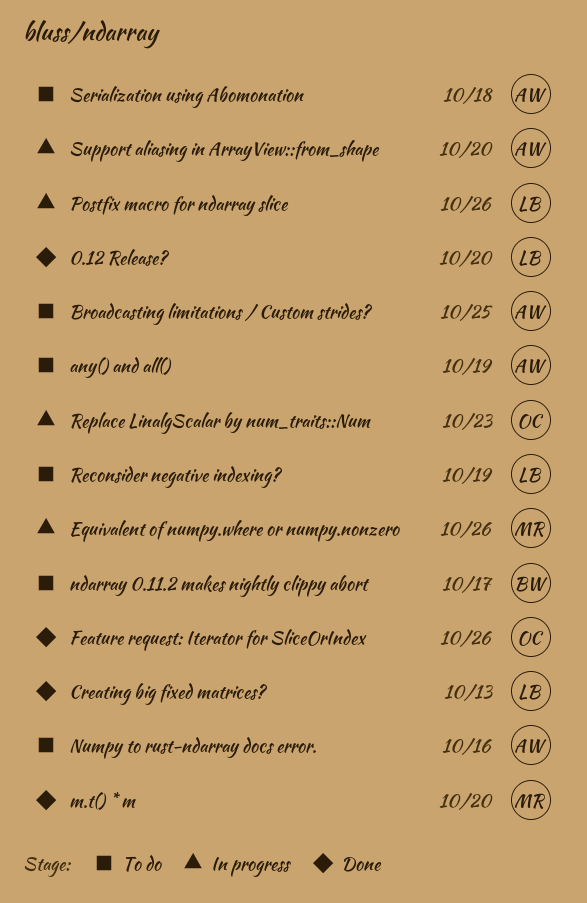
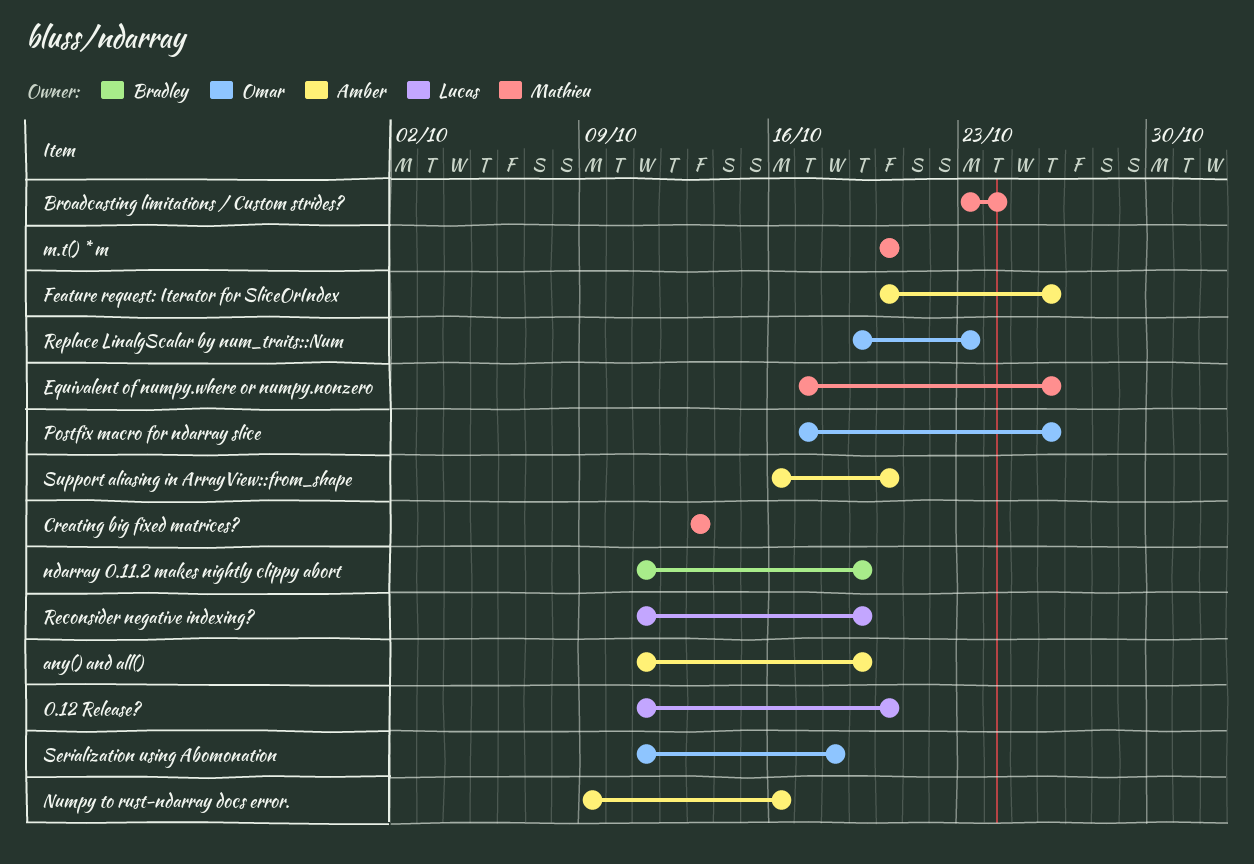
Broadcasting limitations / Custom strides?, owner: Amber -> Mathieu
Broadcasting limitations / Custom strides?, due: Oct 25 -> Oct 24
Creating big fixed matrices?, owner: Lucas -> Mathieu
Feature request: Iterator for SliceOrIndex, owner: Omar -> Amber
ndarray 0.11.2 makes nightly clippy abort, due: Oct 17 -> Oct 19
Postfix macro for ndarray slice, owner: Lucas -> Omar
Serialization using Abomonation, owner: Amber -> Omar

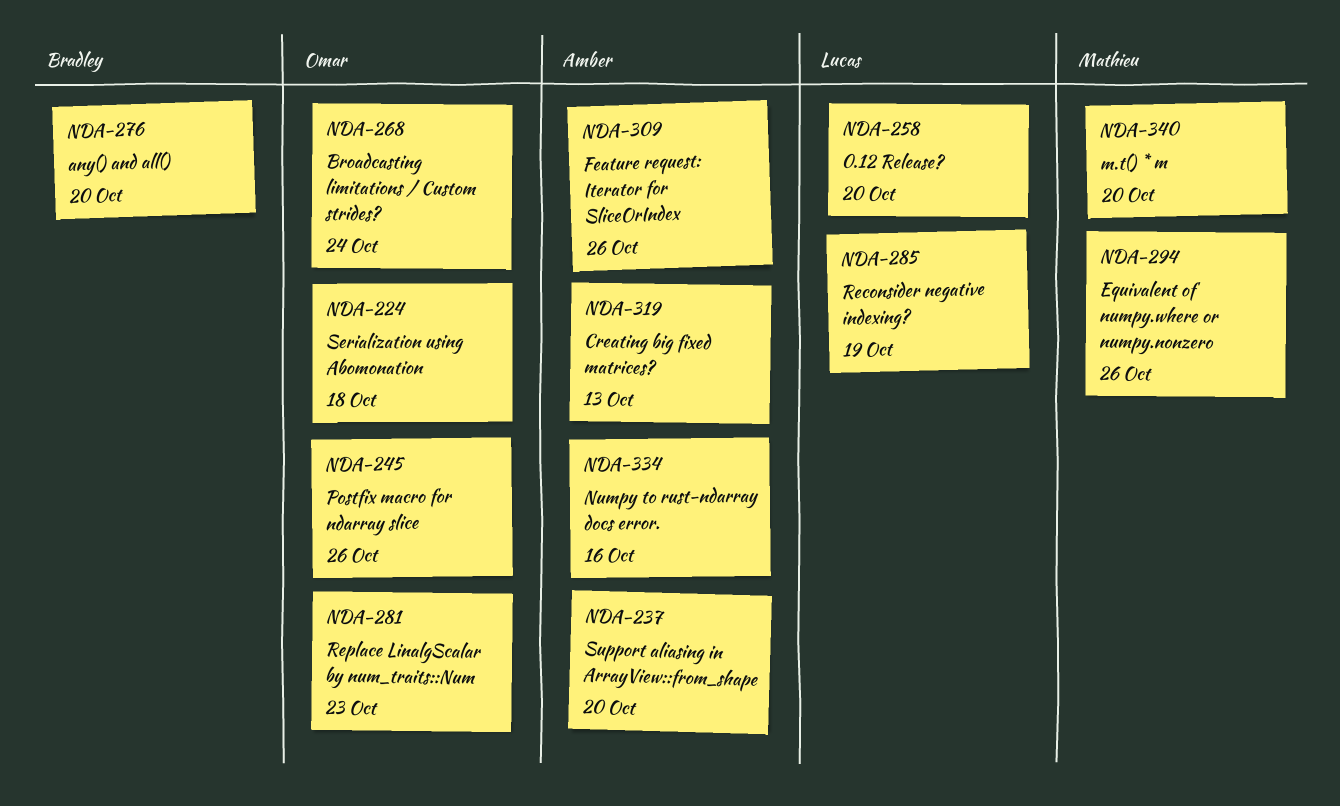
any() and all(), owner: Amber -> Bradley
any() and all(), due: Oct 19 -> Oct 20
Broadcasting limitations / Custom strides?, owner: Mathieu -> Omar
Creating big fixed matrices?, owner: Mathieu -> Amber
ndarray 0.11.2 makes nightly clippy abort: present -> none

